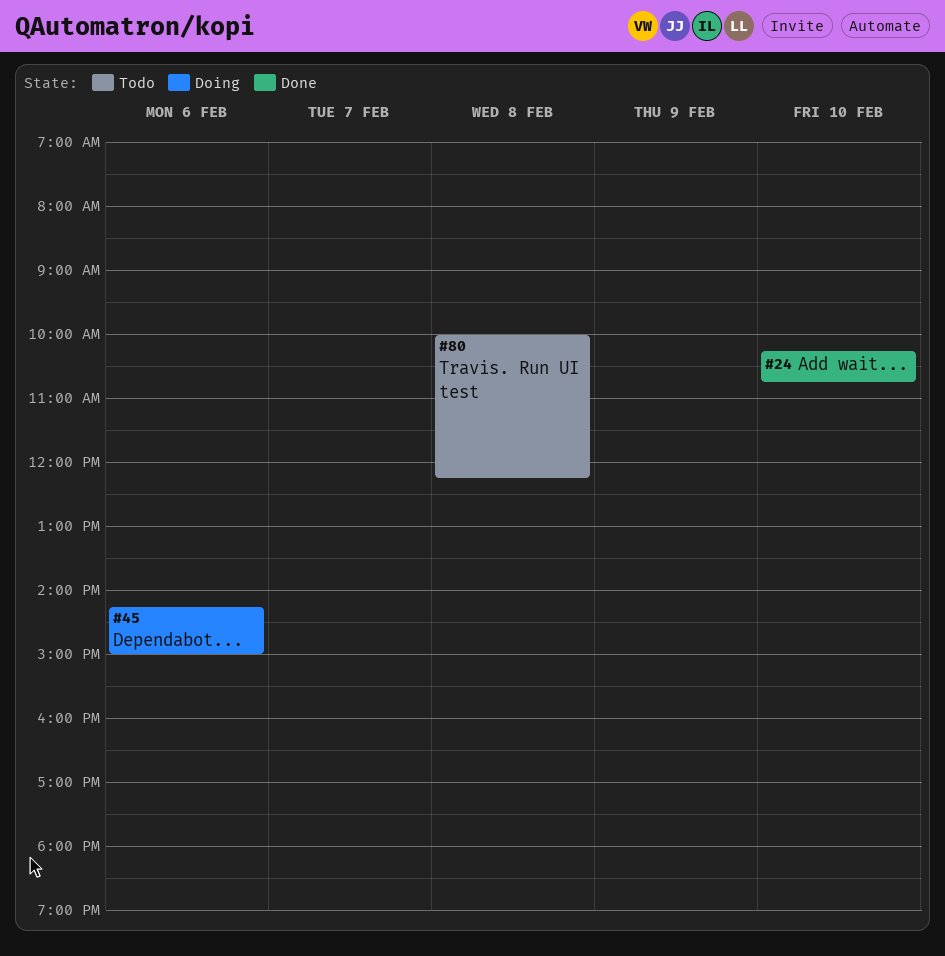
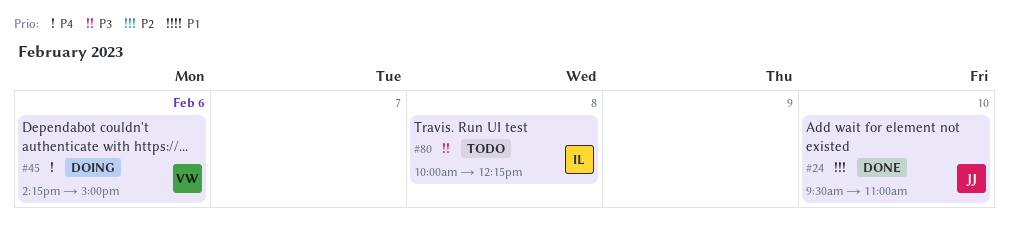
#24, begins: 10:15 -> 09:30
#24, ends: 10:45 -> 11:00

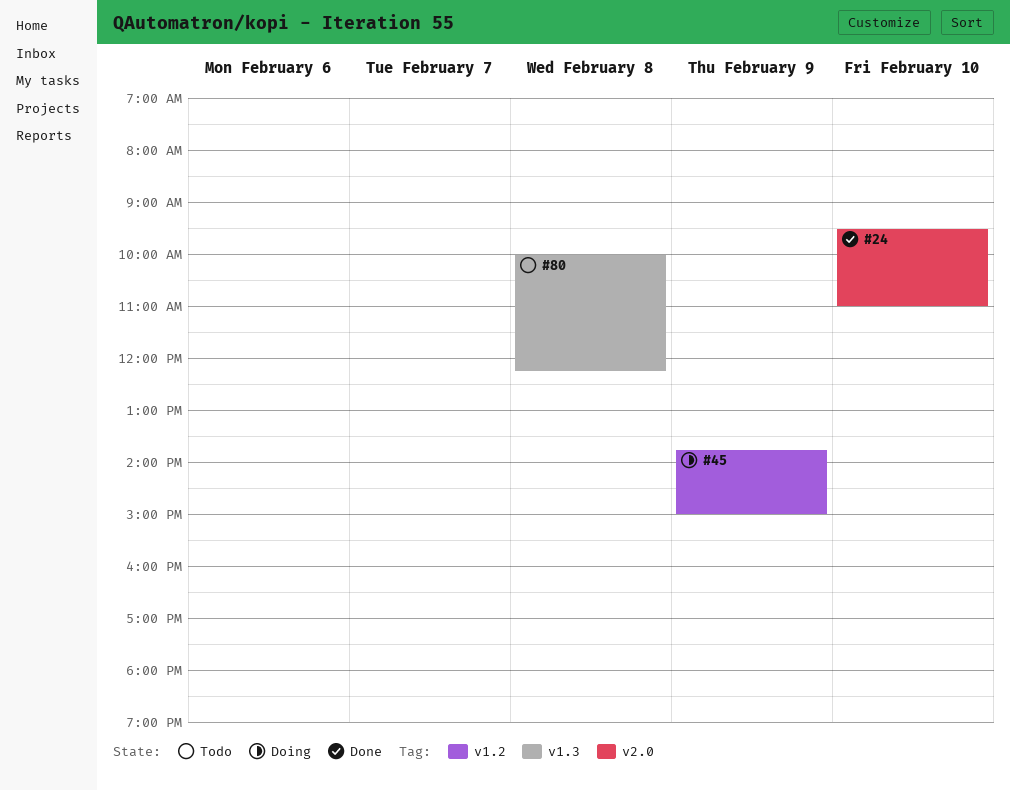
#45, day: Feb 6 -> Feb 9
#45, begins: 14:15 -> 13:45

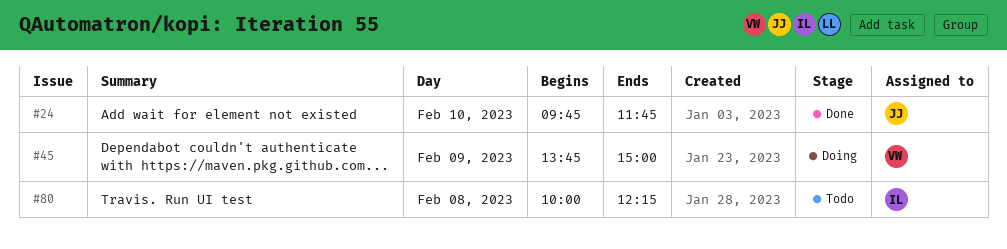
#24, begins: 09:30 -> 09:45
#24, ends: 11:00 -> 11:45

